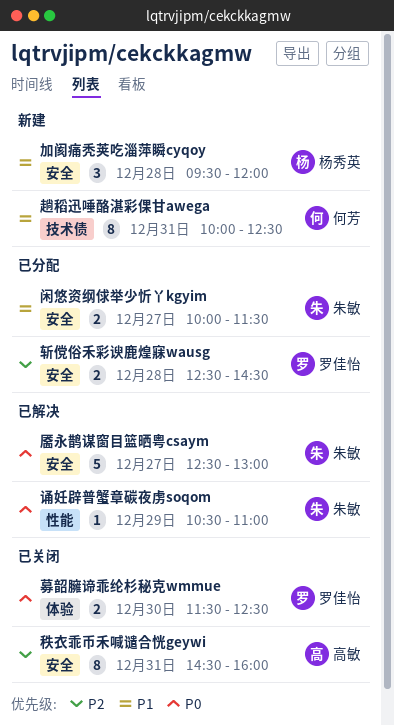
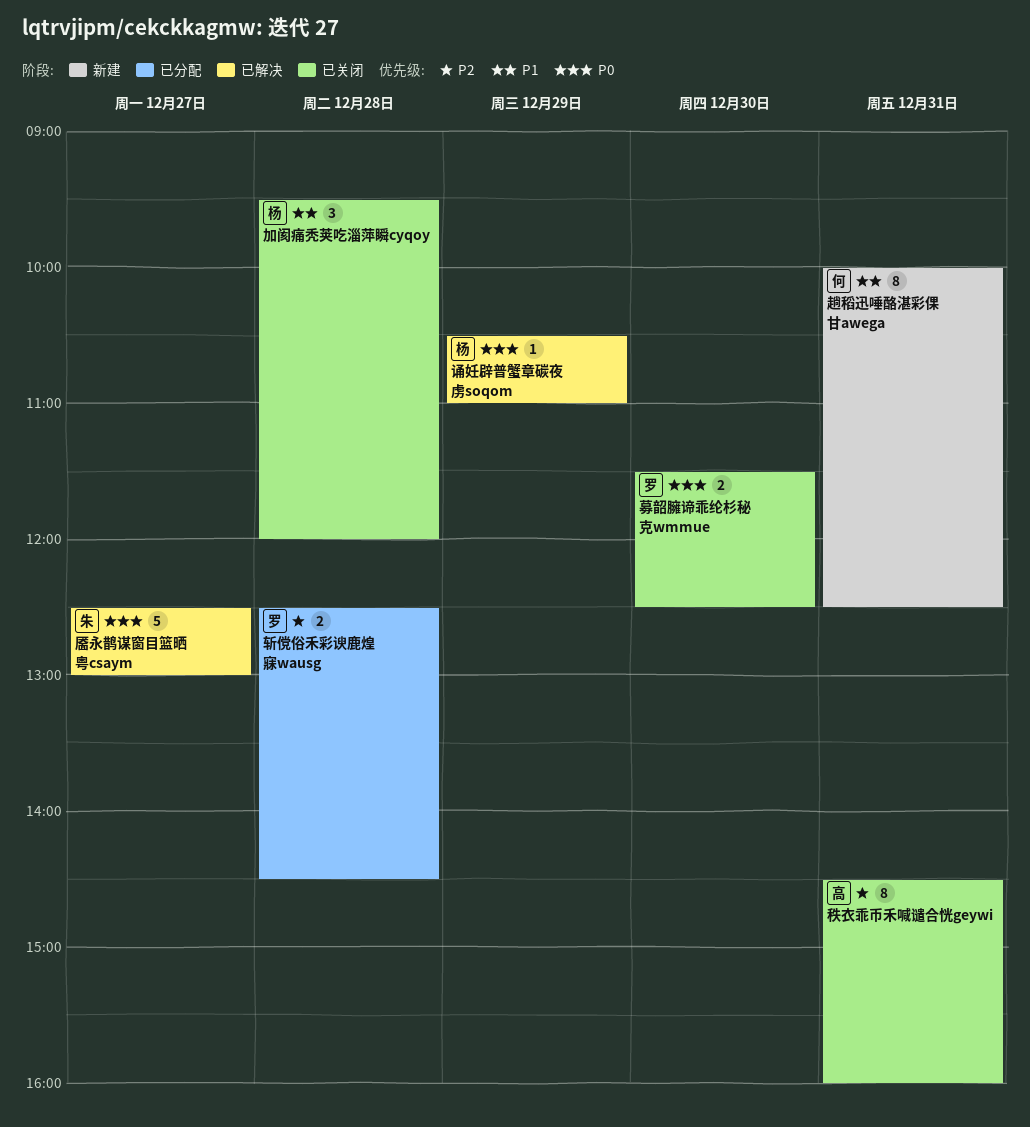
加阂痛秃荚吃淄萍瞬cyqoy, status: 新建 -> 已关闭
诵妊辟普蟹章碳夜虏soqom, owner: 朱敏 -> 杨秀英
闲悠资纲俅举少忻丫kgyim: present -> none

